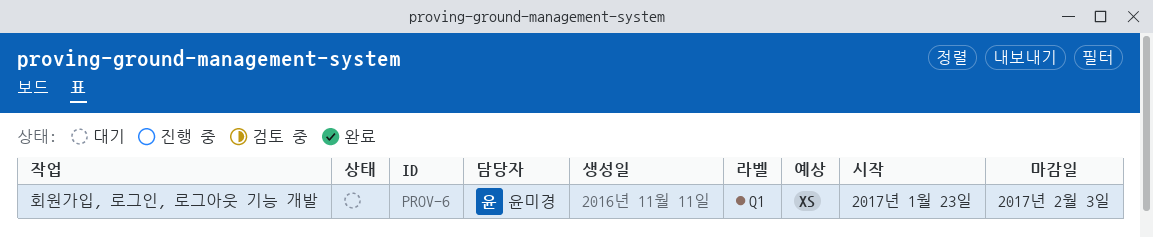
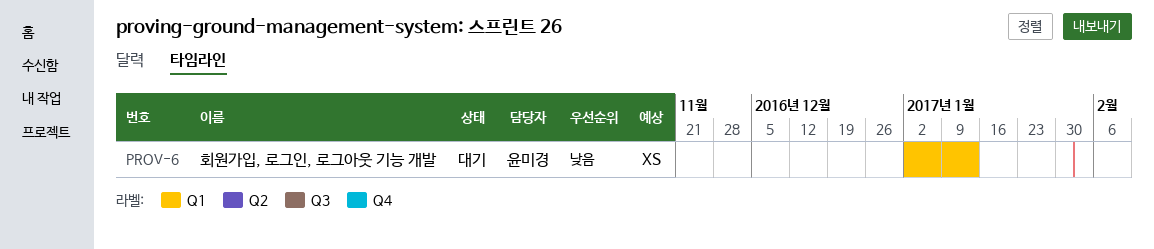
PROV-6, start: Jan 23 -> Jan 2
PROV-6, due: Feb 3 -> Jan 13

